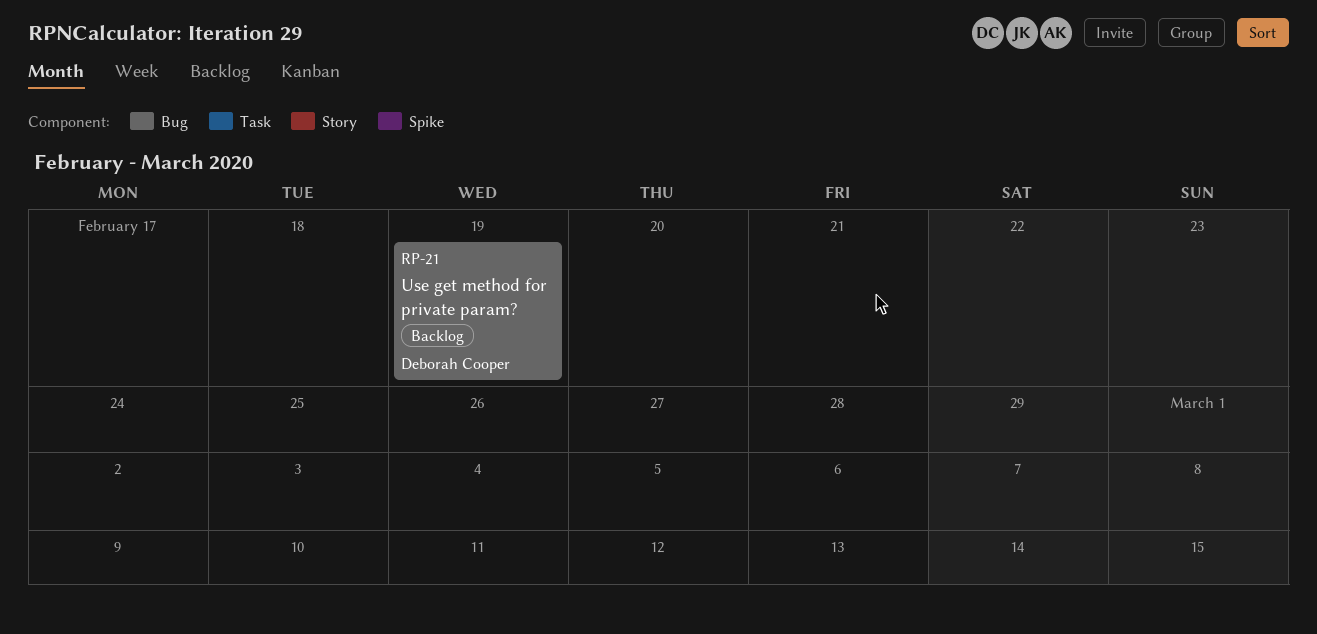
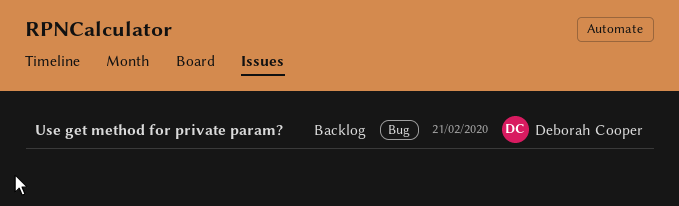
Use get method for private param?, due: Feb 19 -> Feb 21

